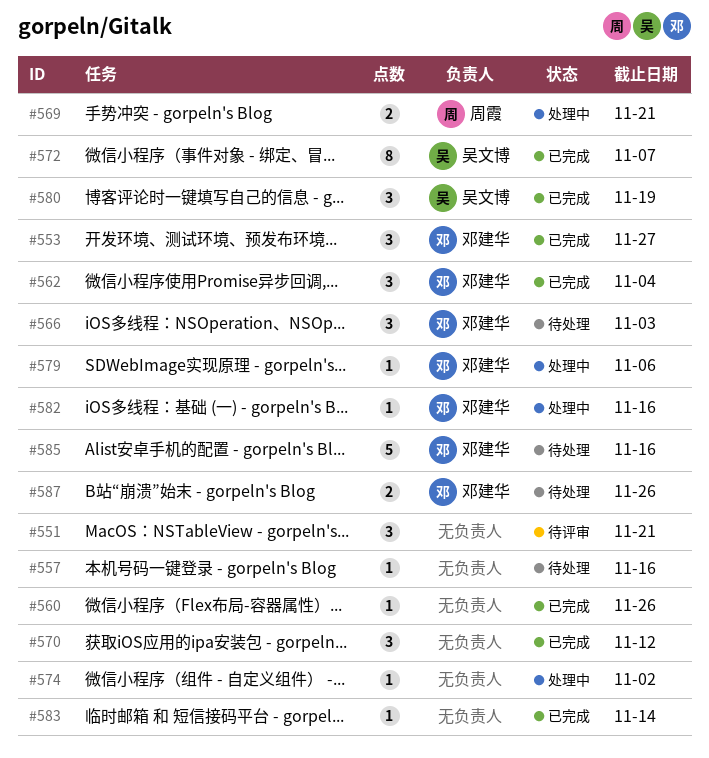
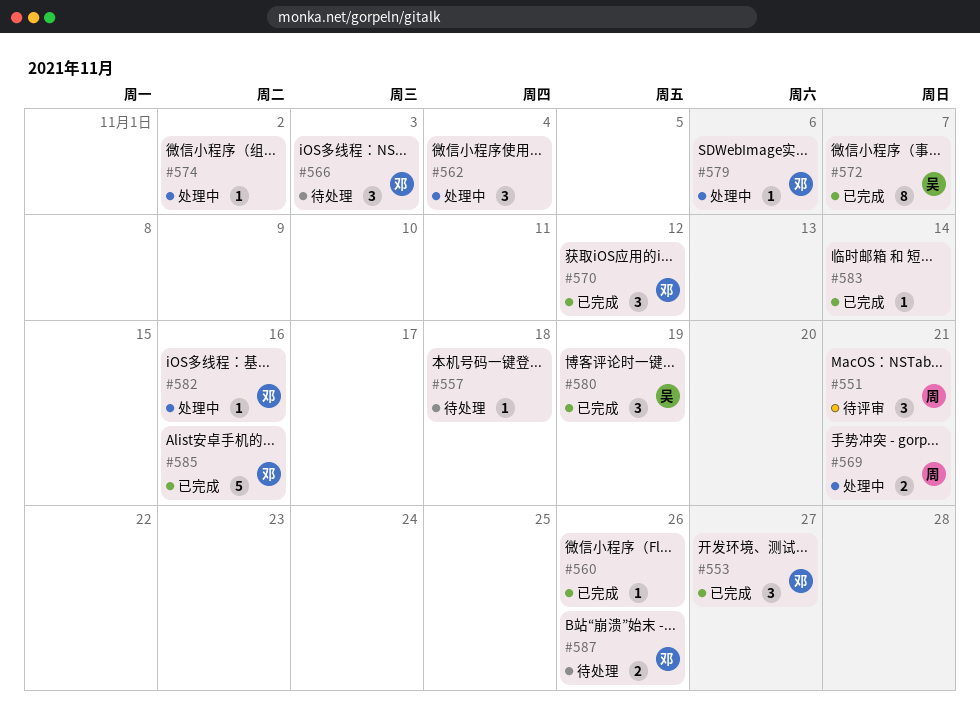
#551, owner: none -> 周霞
#557, due: Nov 16 -> Nov 18
#562, status: 已完成 -> 处理中
#562, owner: 邓建华 -> none
#570, owner: none -> 邓建华
#585, status: 待处理 -> 已完成

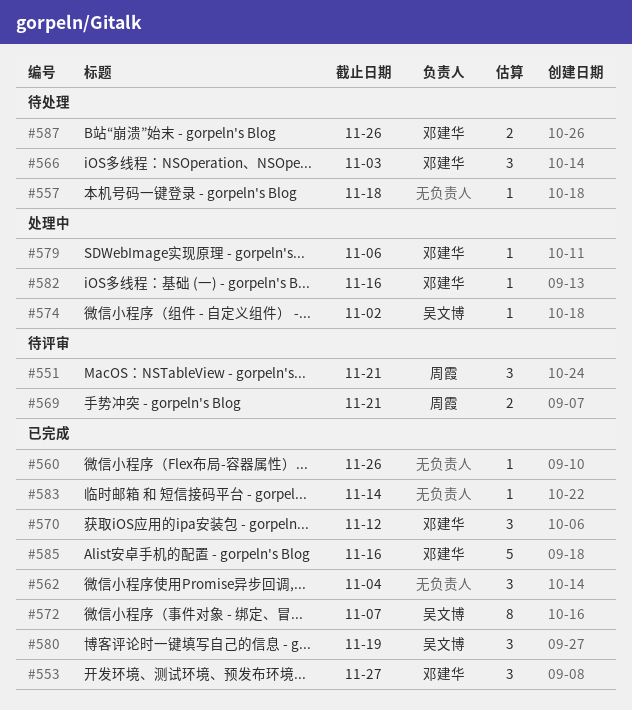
#562, status: 处理中 -> 已完成
#569, status: 处理中 -> 待评审
#574, owner: none -> 吴文博

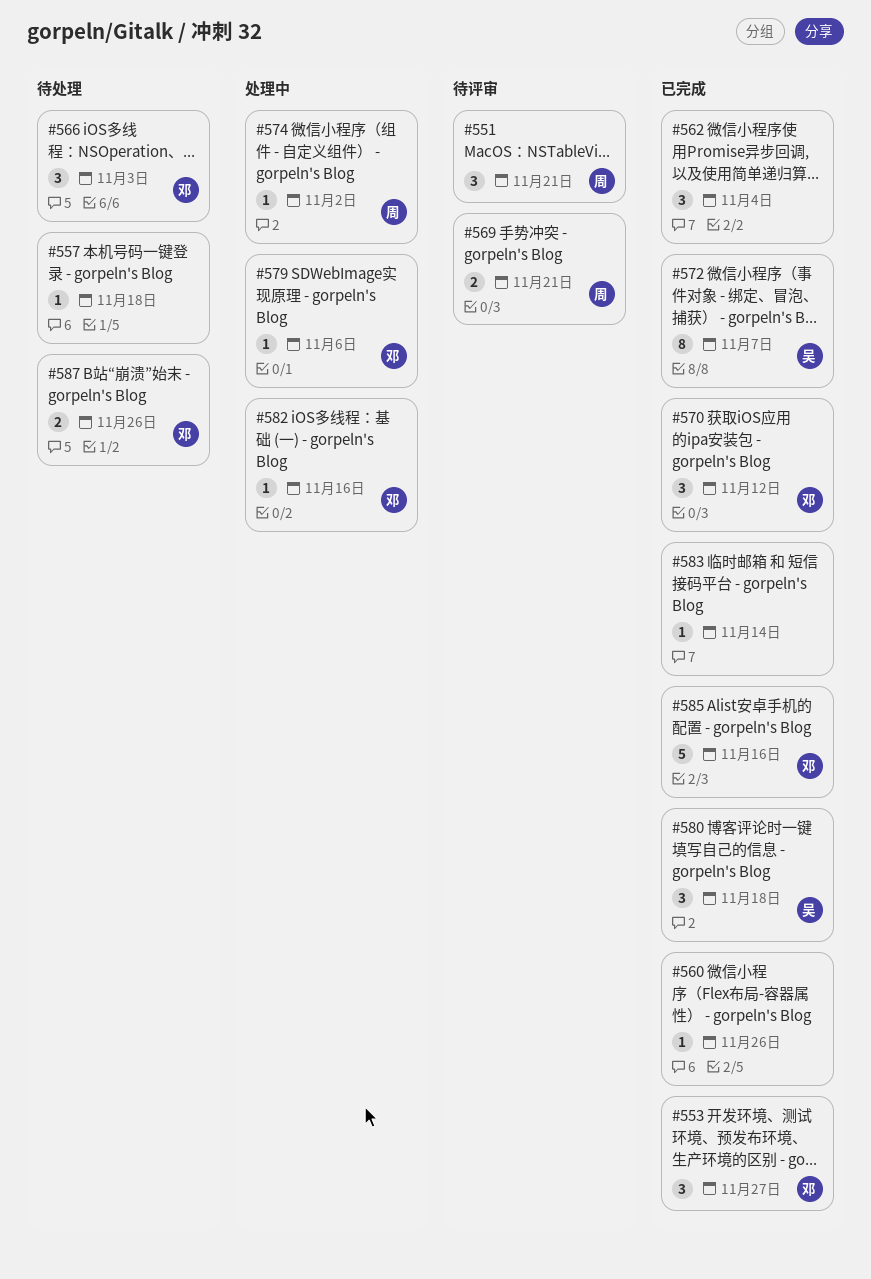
#574, owner: 吴文博 -> 周霞
#580, due: Nov 19 -> Nov 18

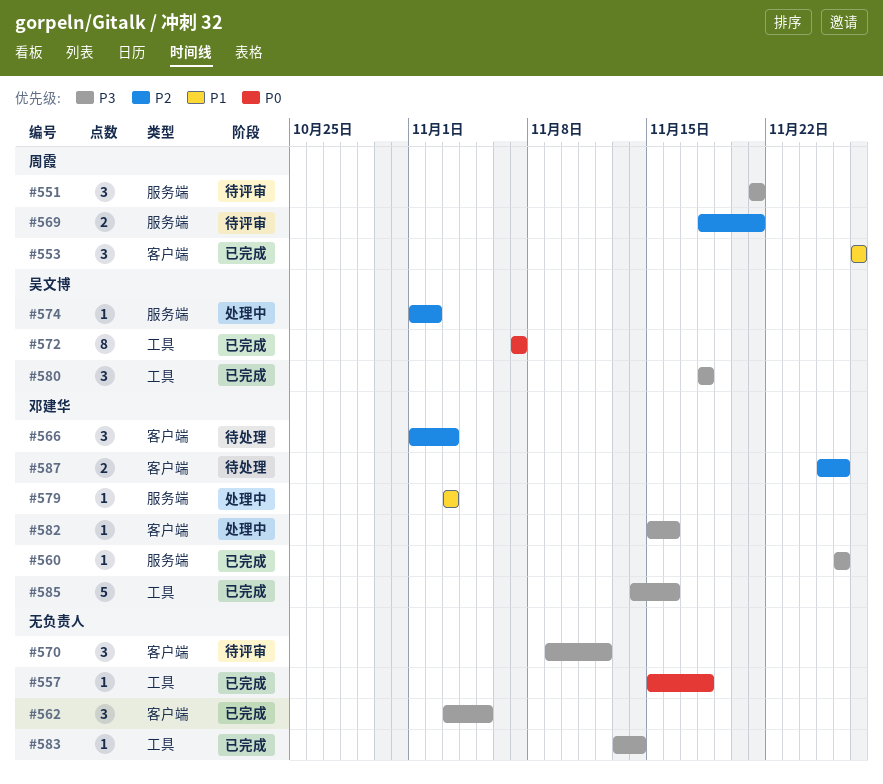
#553, owner: 邓建华 -> 周霞
#557, status: 待处理 -> 已完成
#560, owner: none -> 邓建华
#562, due: Nov 4 -> Nov 5
#570, status: 已完成 -> 待评审
#570, owner: 邓建华 -> none
#574, owner: 周霞 -> 吴文博
#579, due: Nov 6 -> Nov 3

